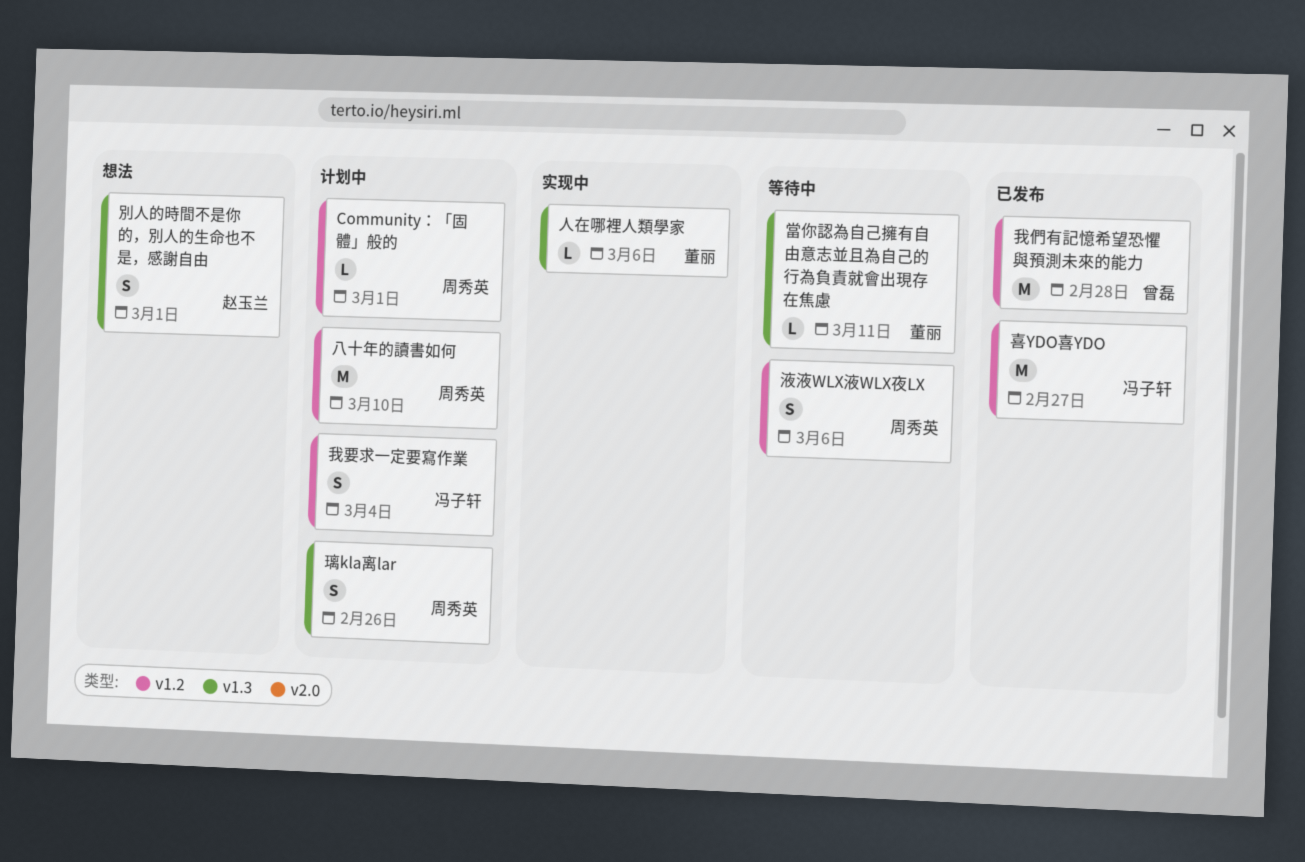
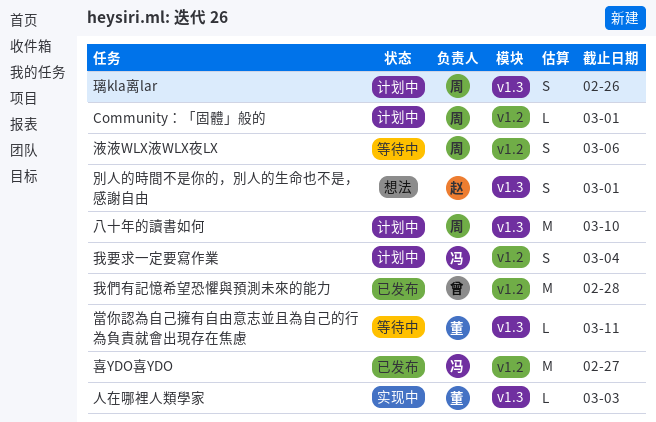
人在哪裡人類學家, due: Mar 6 -> Mar 3
八十年的讀書如何, label: v1.2 -> v1.3

